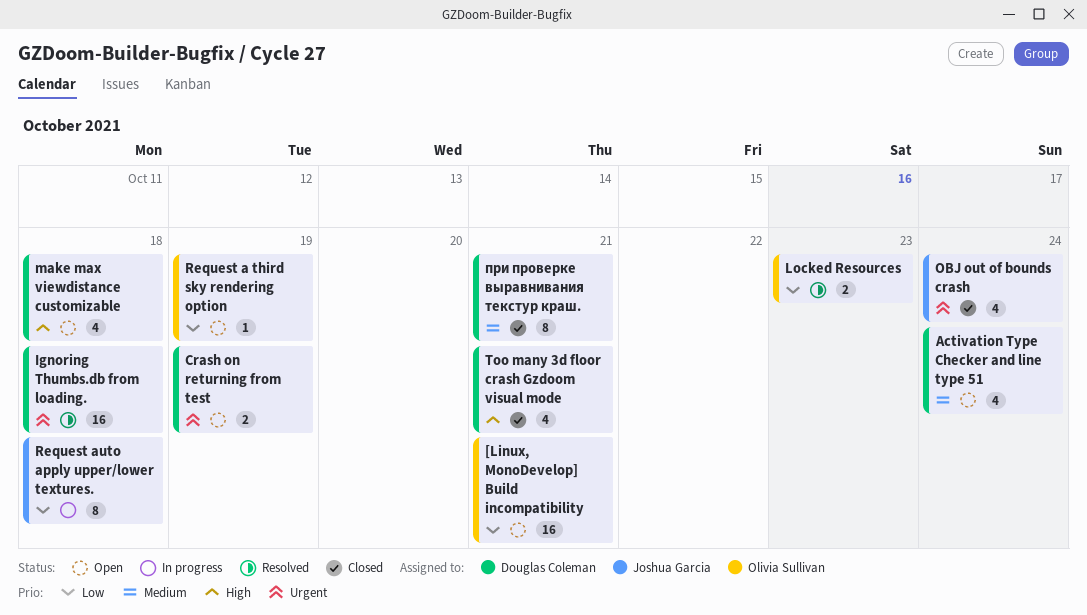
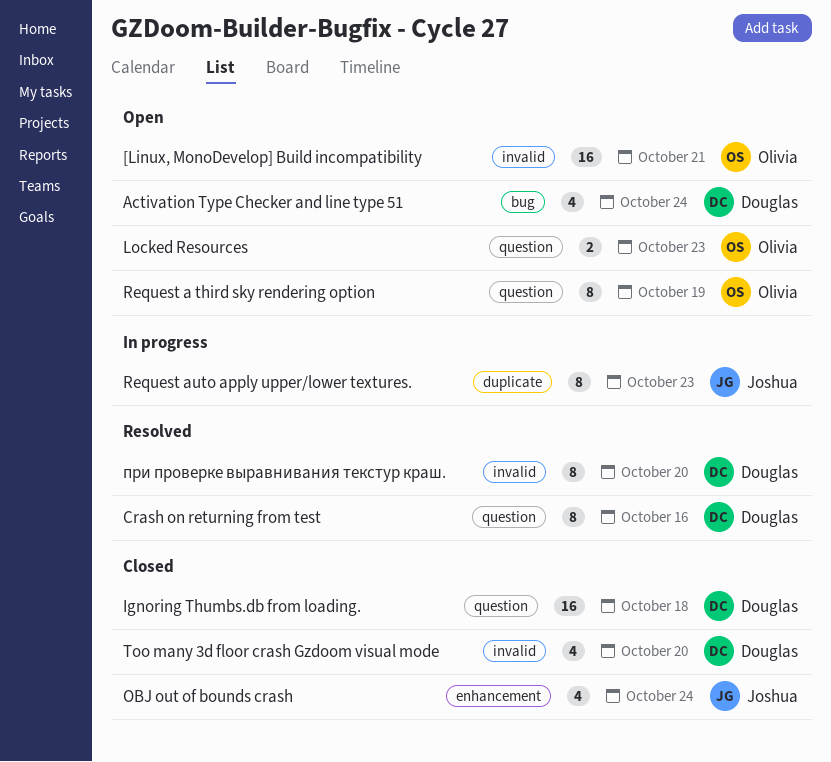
Crash on returning from test, status: Open -> Resolved
Crash on returning from test, estimate: 2 -> 8
Crash on returning from test, due: Oct 19 -> Oct 16
Ignoring Thumbs.db from loading., status: Resolved -> Closed
Locked Resources, status: Resolved -> Open
make max viewdistance customizable: present -> none
Request a third sky rendering option, estimate: 1 -> 8
Request auto apply upper/lower textures., due: Oct 18 -> Oct 23
Too many 3d floor crash Gzdoom visual mode, due: Oct 21 -> Oct 20
при проверке выравнивания текстур краш., status: Closed -> Resolved
при проверке выравнивания текстур краш., due: Oct 21 -> Oct 20

